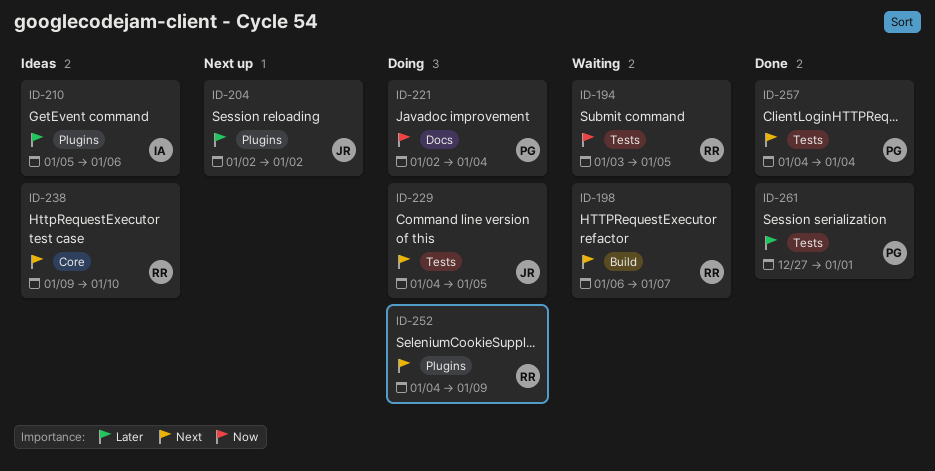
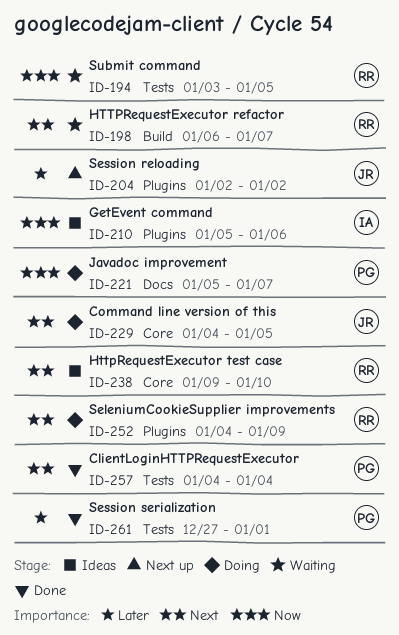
ID-210, priority: Later -> Now
ID-221, start: Jan 2 -> Jan 5
ID-221, due: Jan 4 -> Jan 7
ID-229, label: Tests -> Core

